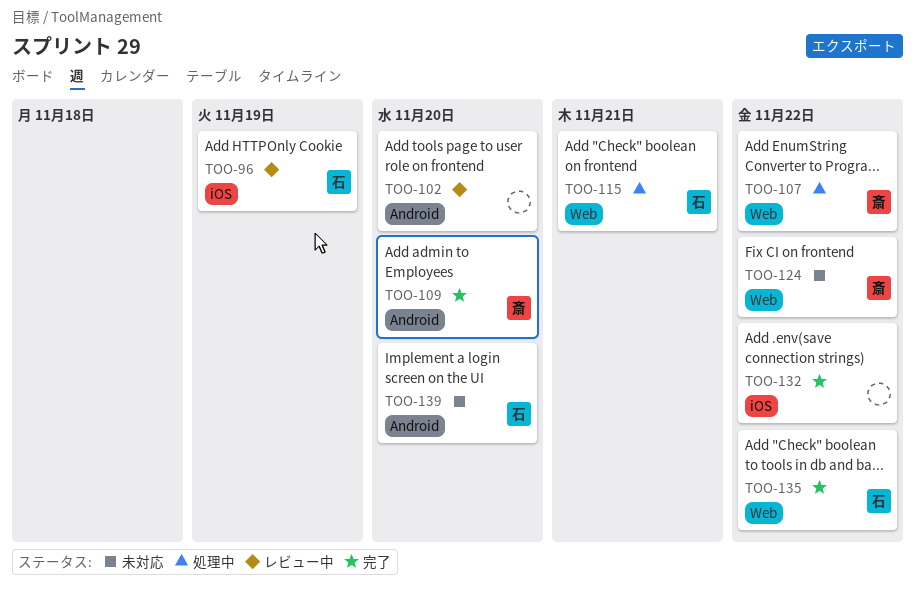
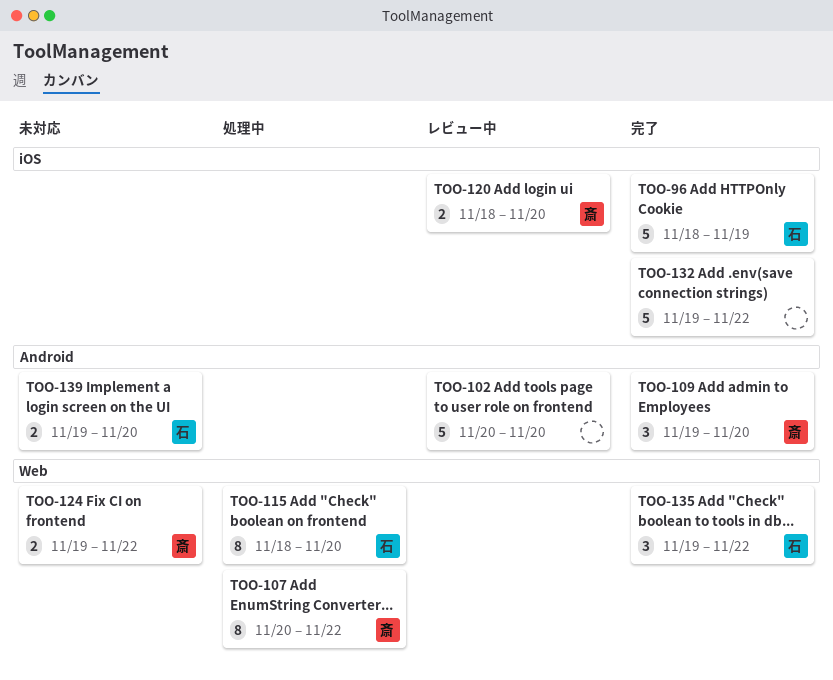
TOO-96, status: レビュー中 -> 完了
TOO-115, due: Nov 21 -> Nov 20
TOO-120: none -> present

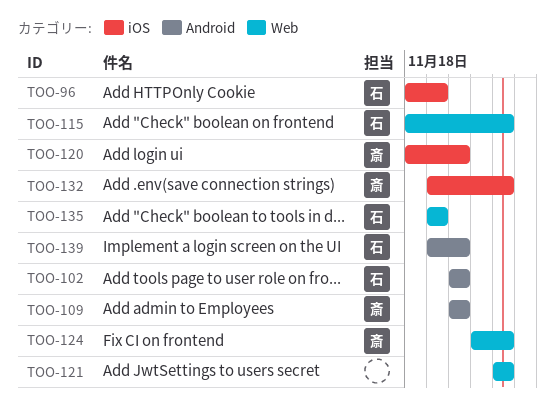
TOO-102, owner: none -> 石
TOO-107: present -> none
TOO-109, start: Nov 19 -> Nov 20
TOO-115, due: Nov 20 -> Nov 22
TOO-121: none -> present
TOO-124, start: Nov 19 -> Nov 21
TOO-132, owner: none -> 斎
TOO-135, due: Nov 22 -> Nov 19

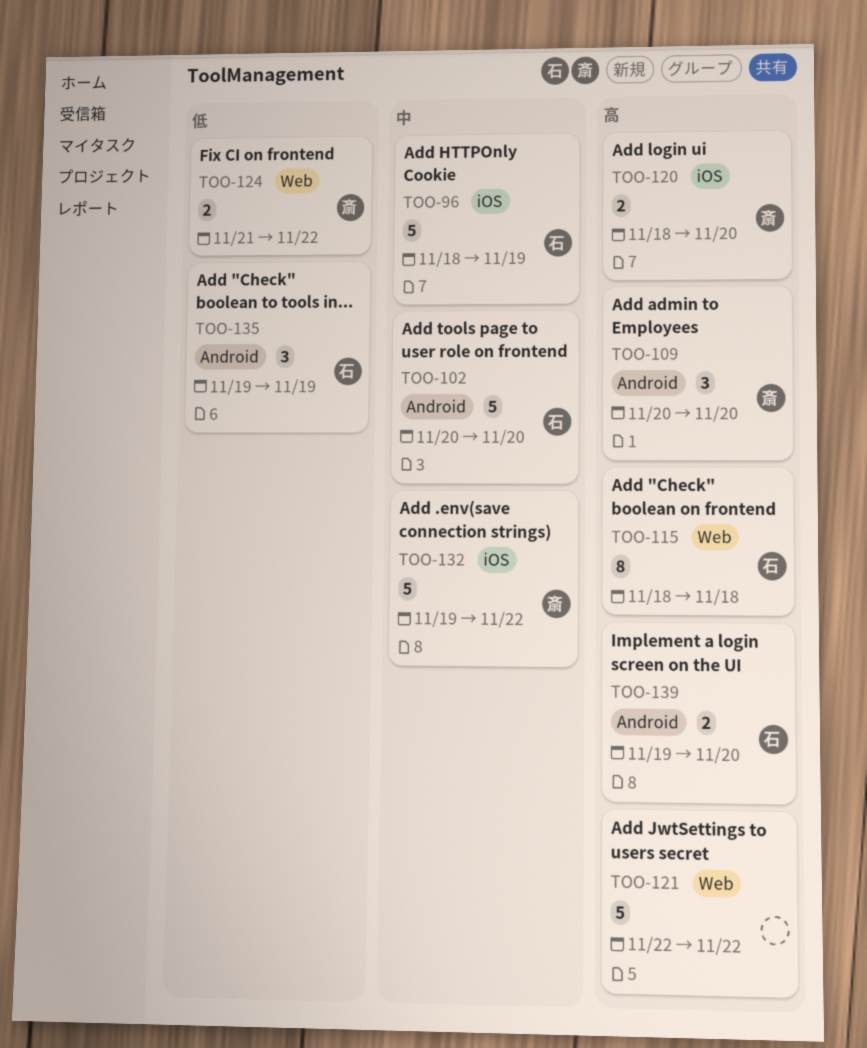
TOO-115, due: Nov 22 -> Nov 18
TOO-135, label: Web -> Android

